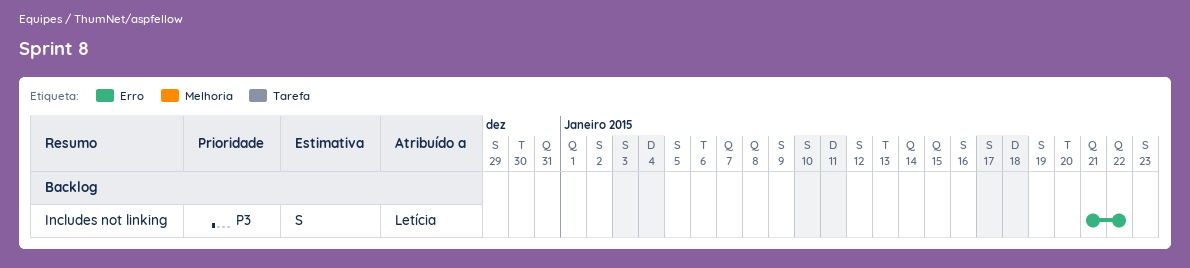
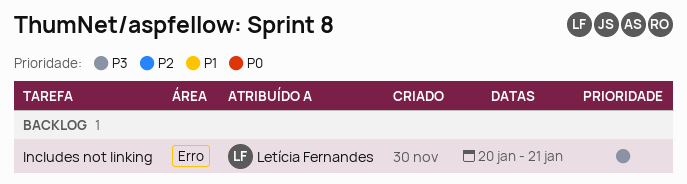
Includes not linking, start: Jan 21 -> Jan 20
Includes not linking, due: Jan 22 -> Jan 21

